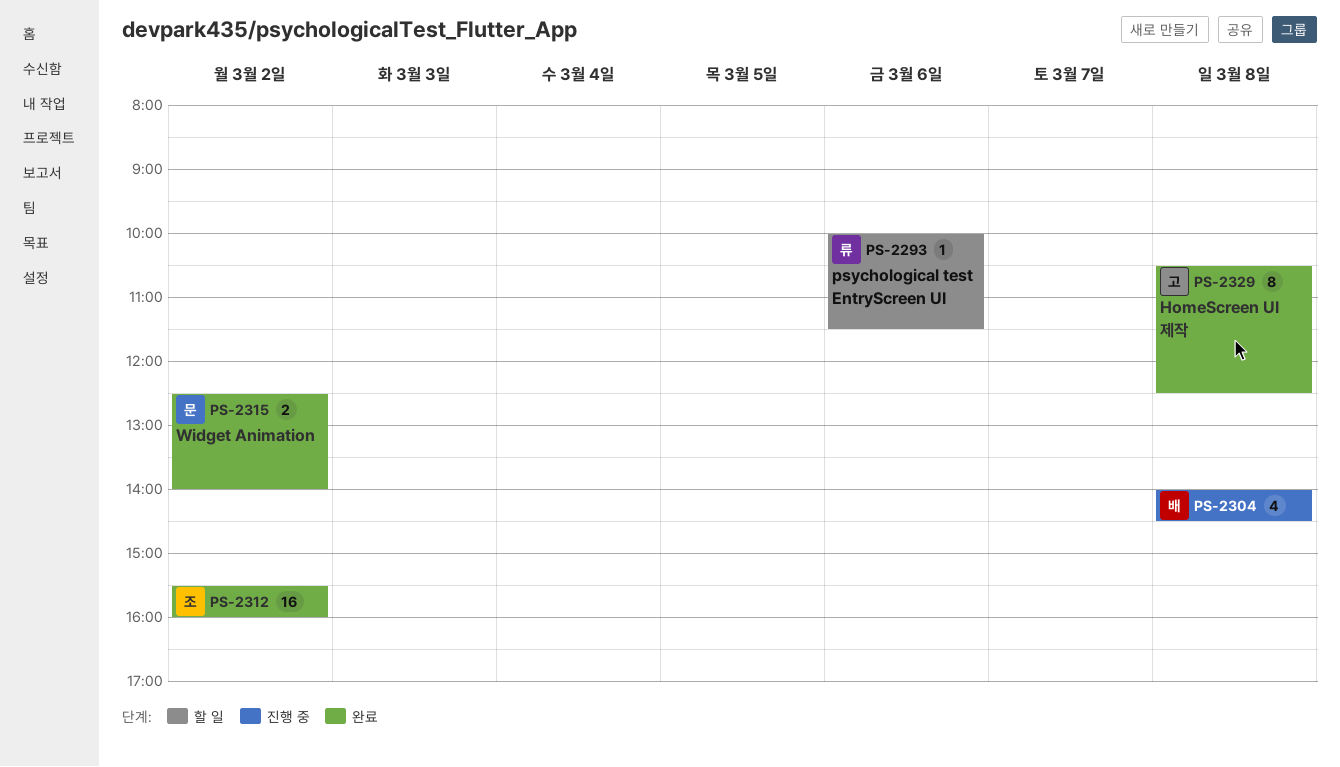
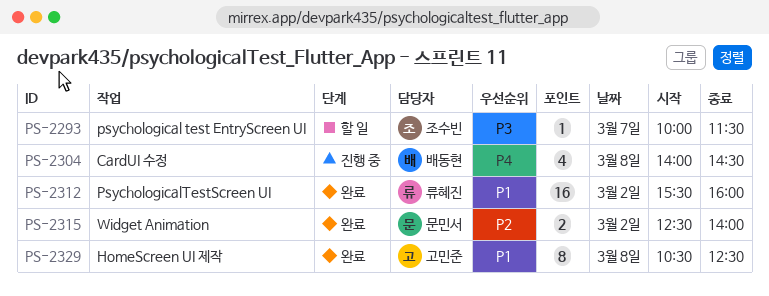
PS-2293, owner: 류혜진 -> 조수빈
PS-2293, day: Mar 6 -> Mar 7
PS-2312, owner: 조수빈 -> 류혜진

